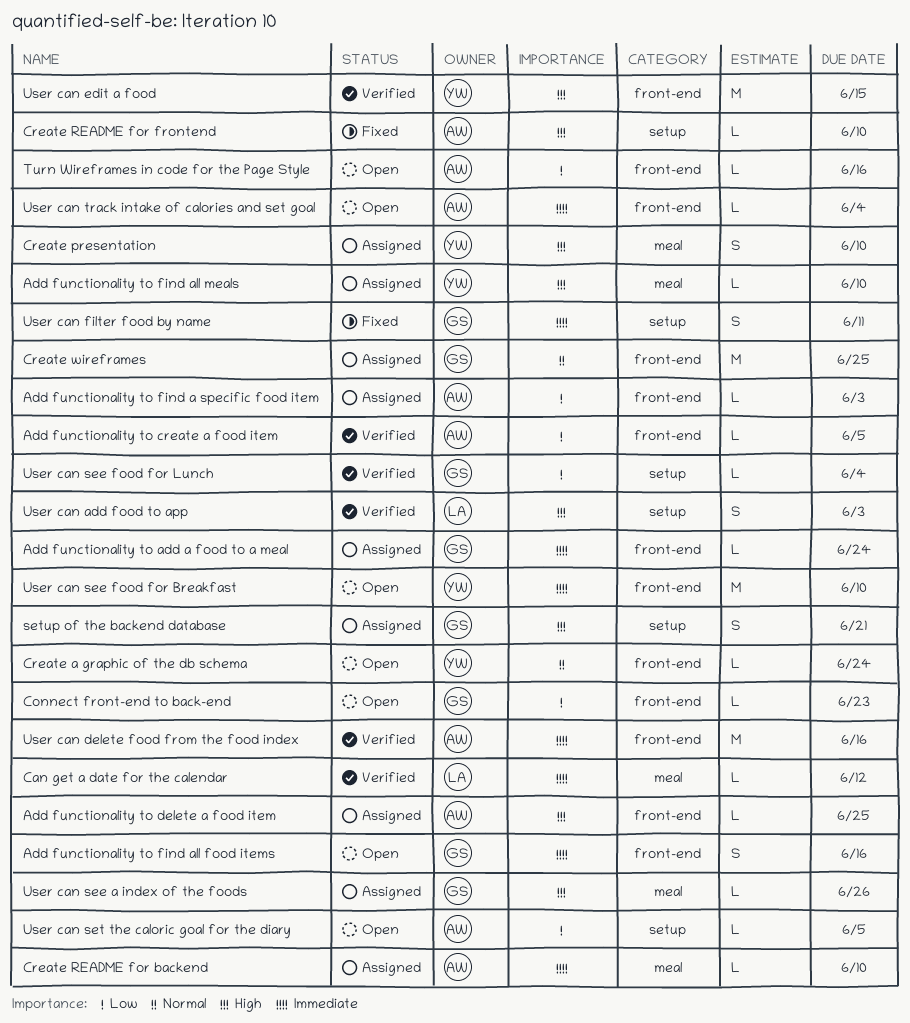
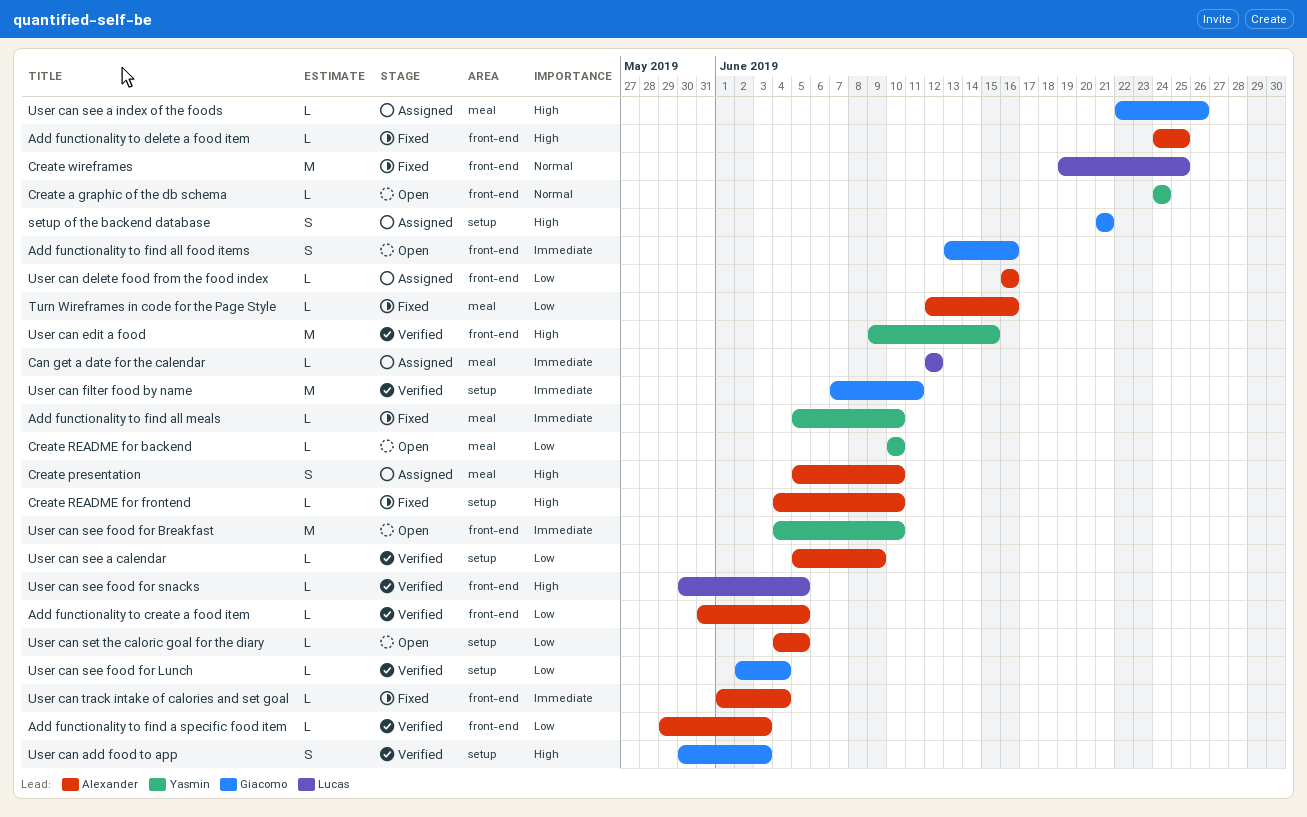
Add functionality to add a food to a meal: present -> none
Add functionality to delete a food item, status: Assigned -> Fixed
Add functionality to find a specific food item, status: Assigned -> Verified
Add functionality to find all meals, status: Assigned -> Fixed
Add functionality to find all meals, priority: High -> Immediate
Can get a date for the calendar, status: Verified -> Assigned
Connect front-end to back-end: present -> none
Create presentation, owner: Yasmin -> Alexander
Create README for backend, status: Assigned -> Open
Create README for backend, owner: Alexander -> Yasmin
Create README for backend, priority: Immediate -> Low
Create wireframes, status: Assigned -> Fixed
Create wireframes, owner: Giacomo -> Lucas
Turn Wireframes in code for the Page Style, status: Open -> Fixed
Turn Wireframes in code for the Page Style, label: front-end -> meal
User can add food to app, owner: Lucas -> Giacomo
User can delete food from the food index, status: Verified -> Assigned
User can delete food from the food index, priority: Immediate -> Low
User can delete food from the food index, estimate: M -> L
User can filter food by name, status: Fixed -> Verified
User can filter food by name, estimate: S -> M
User can see a calendar: none -> present
User can see food for snacks: none -> present
User can track intake of calories and set goal, status: Open -> Fixed

